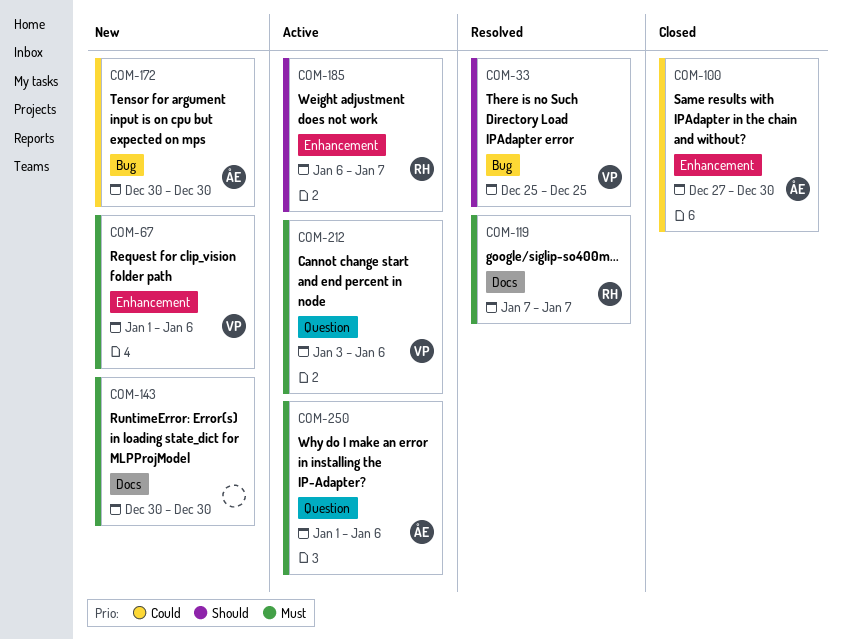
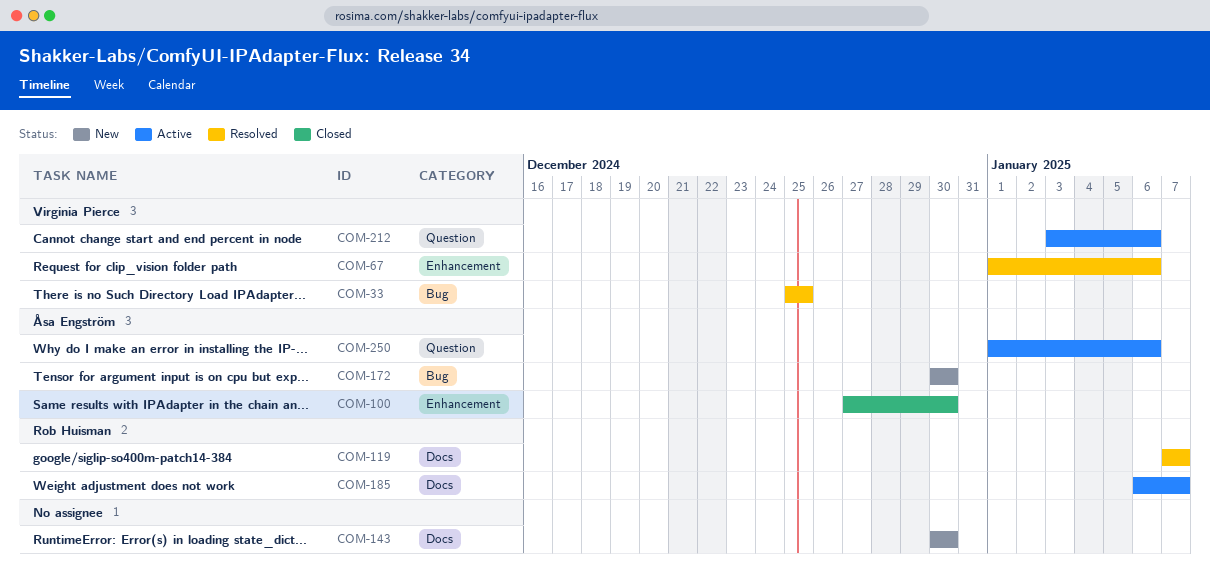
COM-67, status: New -> Resolved
COM-185, label: Enhancement -> Docs

